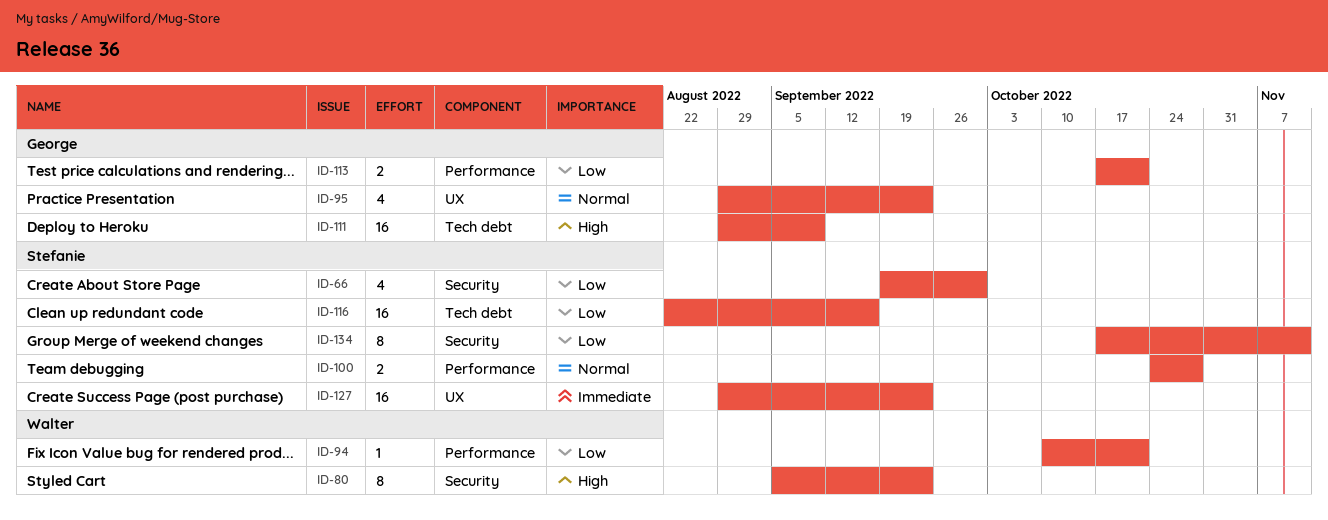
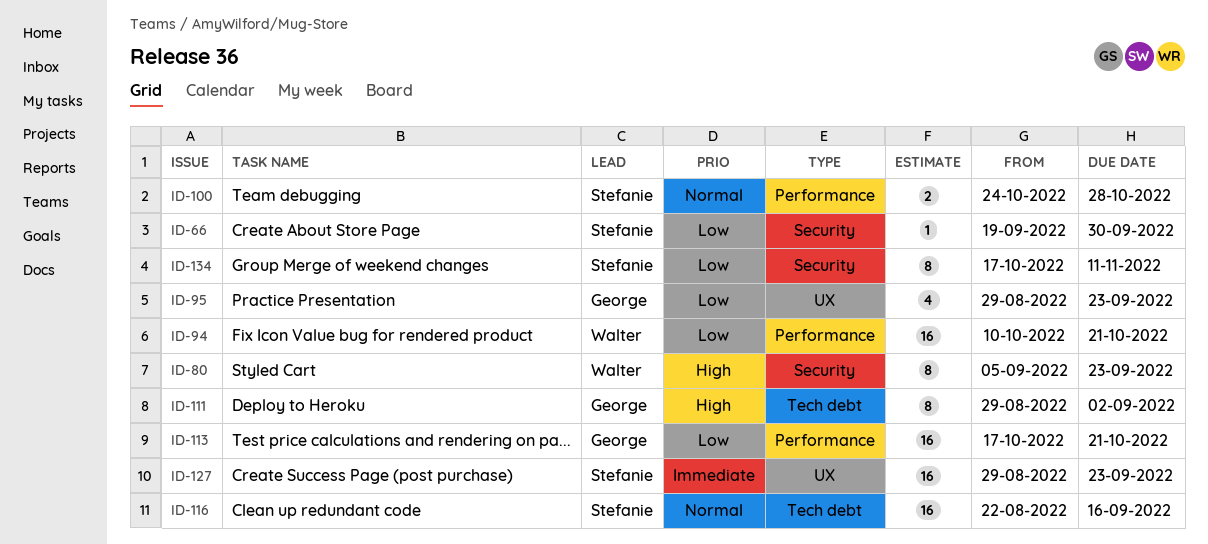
ID-66, estimate: 4 -> 1
ID-94, estimate: 1 -> 16
ID-95, priority: Normal -> Low
ID-111, estimate: 16 -> 8
ID-111, due: Sep 9 -> Sep 2
ID-113, estimate: 2 -> 16
ID-116, priority: Low -> Normal

